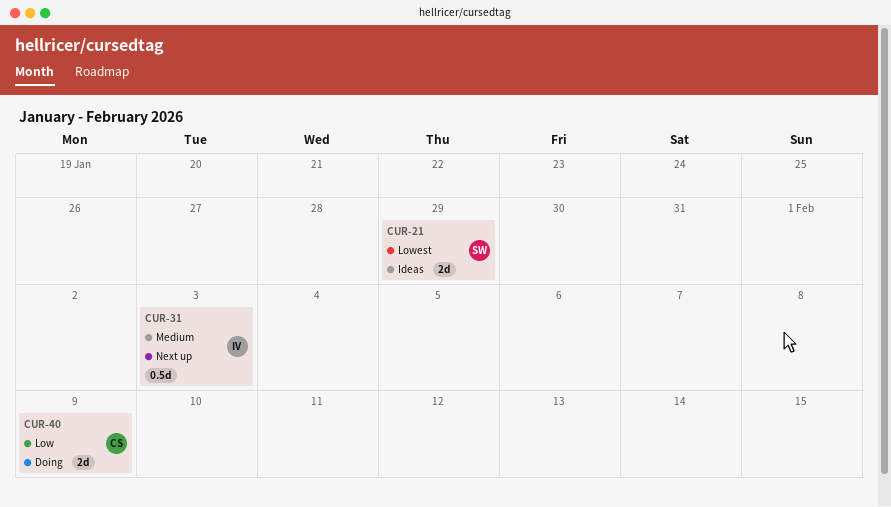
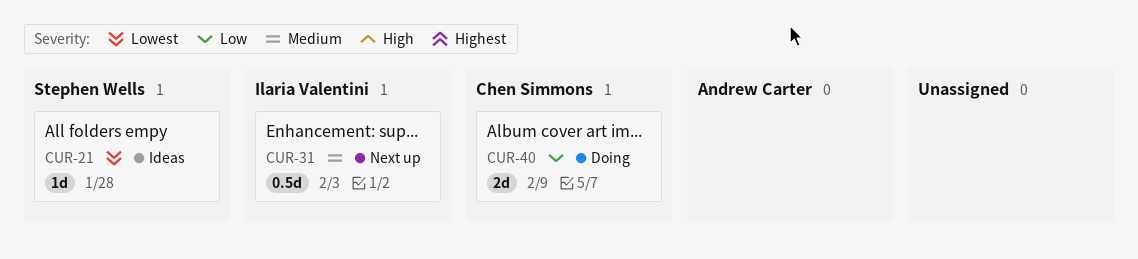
CUR-21, estimate: 2d -> 1d
CUR-21, due: Jan 29 -> Jan 28

